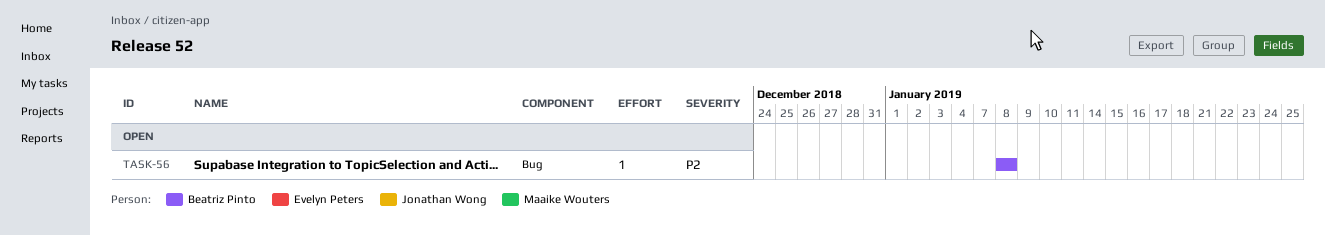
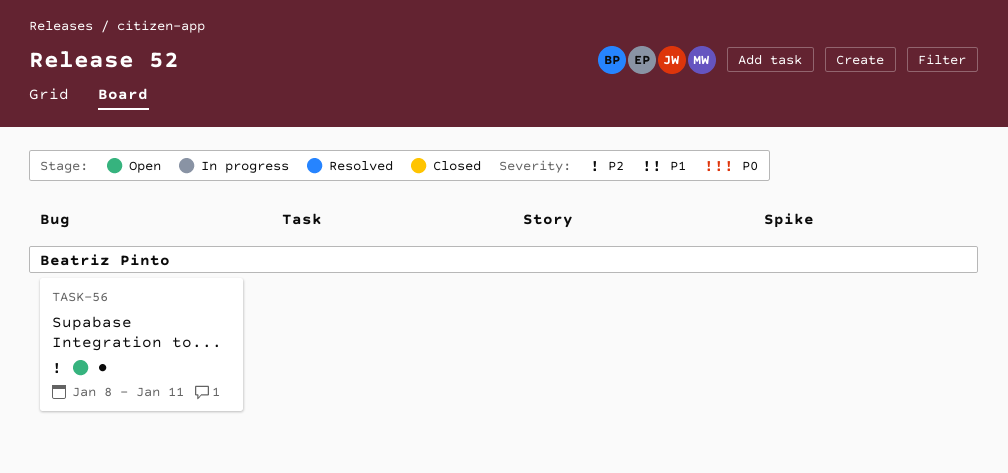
TASK-56, due: Jan 8 -> Jan 11

